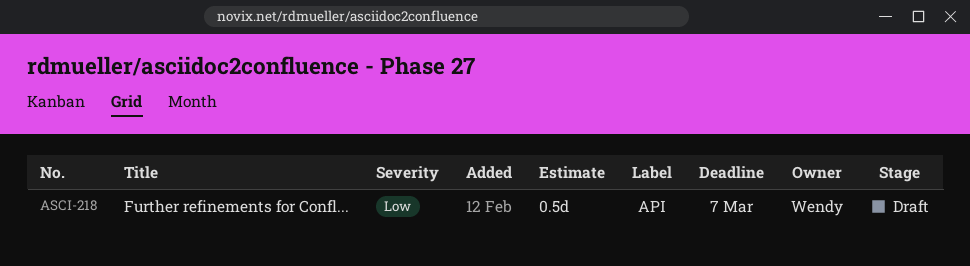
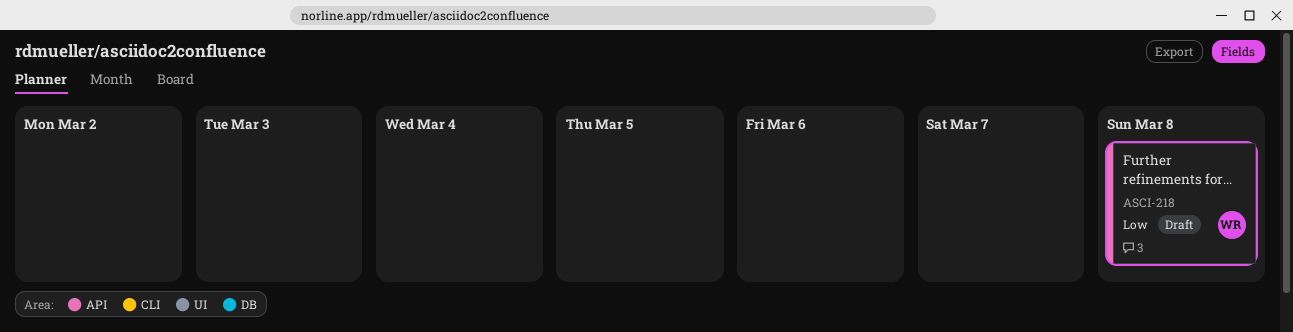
ASCI-218, due: Mar 7 -> Mar 8

